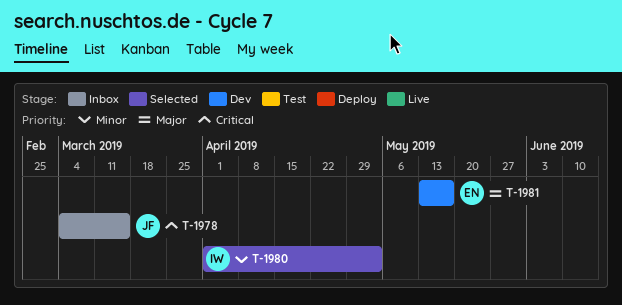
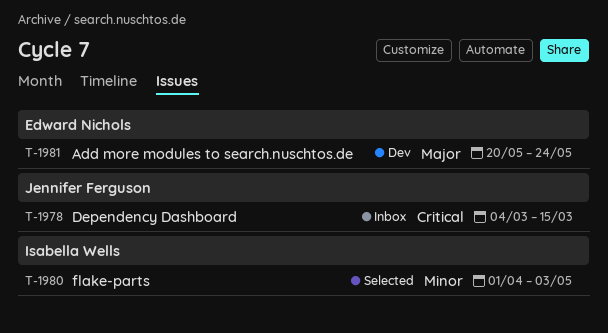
T-1981, start: May 13 -> May 20
T-1981, due: May 17 -> May 24

